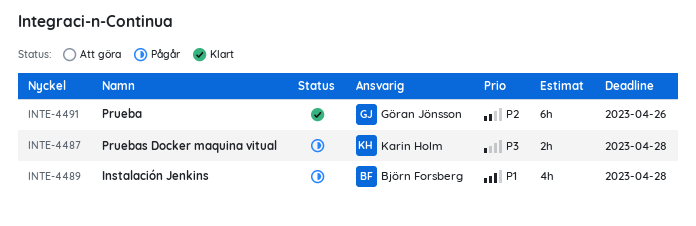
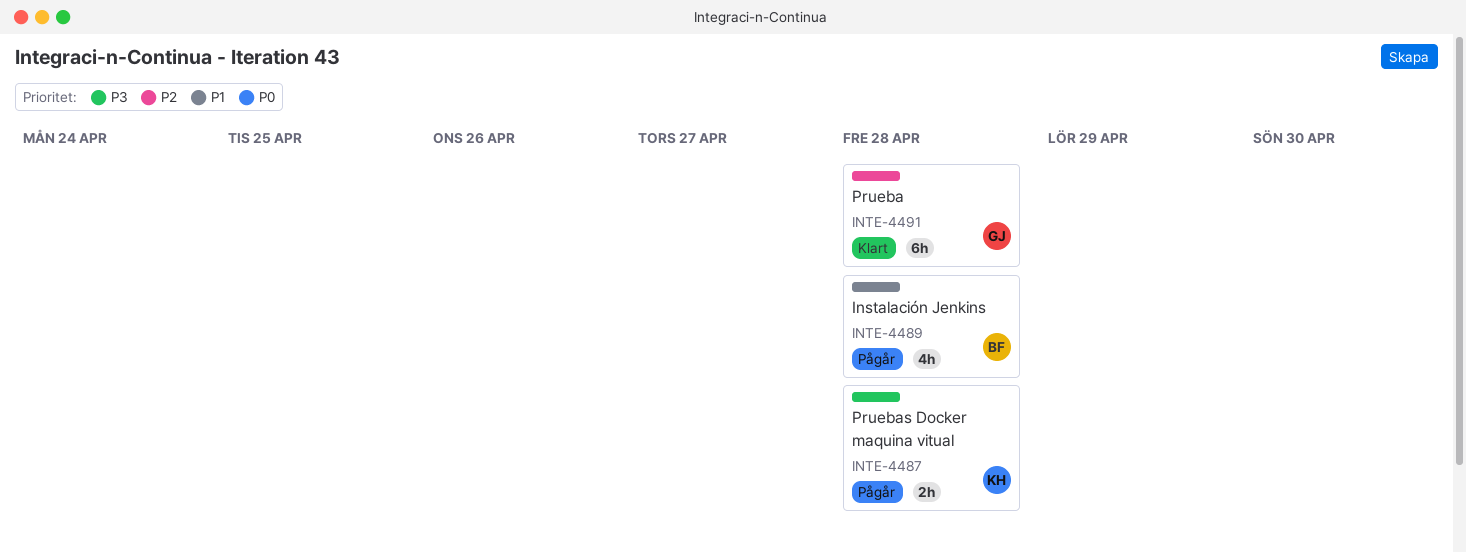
INTE-4491, due: Apr 26 -> Apr 28

